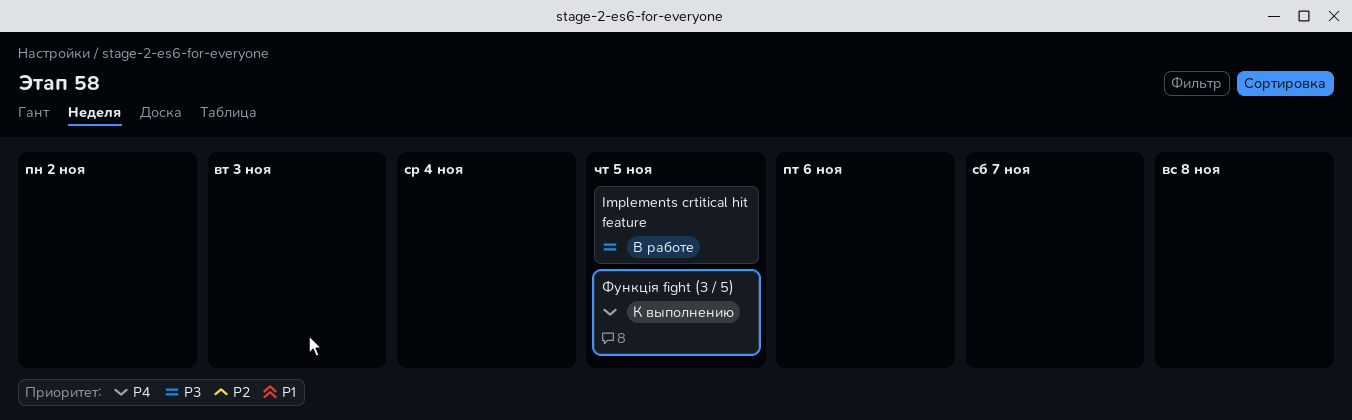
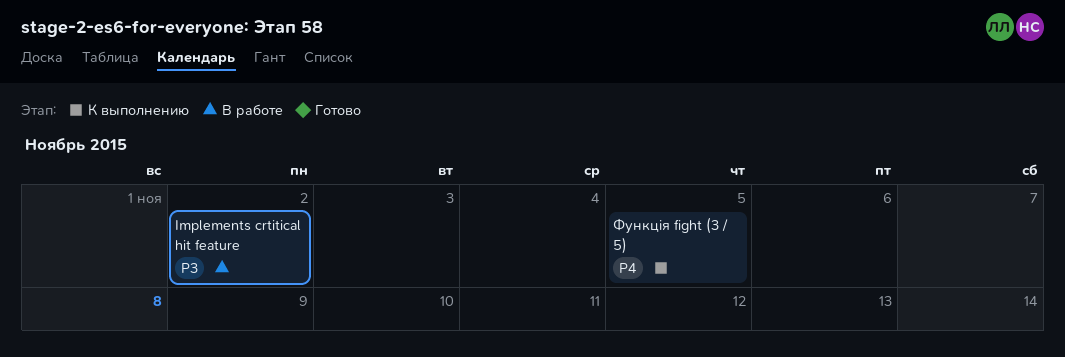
Implements crtitical hit feature, due: Nov 5 -> Nov 2

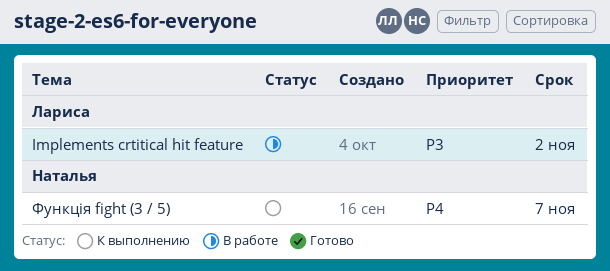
Функція fight (3 / 5), due: Nov 5 -> Nov 7

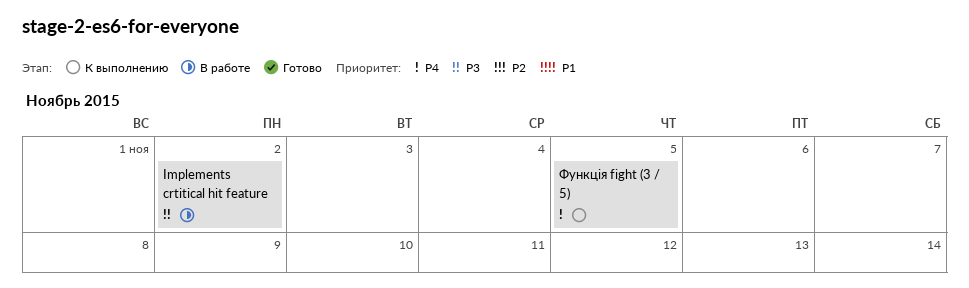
Функція fight (3 / 5), due: Nov 7 -> Nov 5

